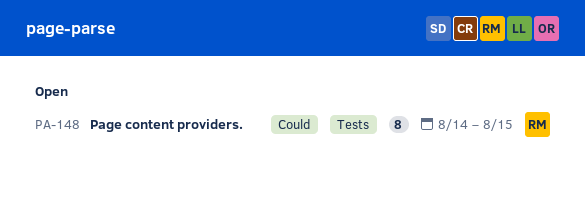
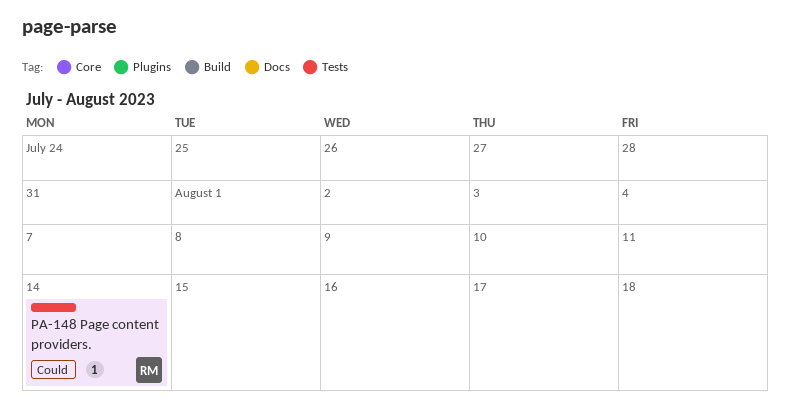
PA-148, estimate: 8 -> 1
PA-148, due: Aug 15 -> Aug 14

